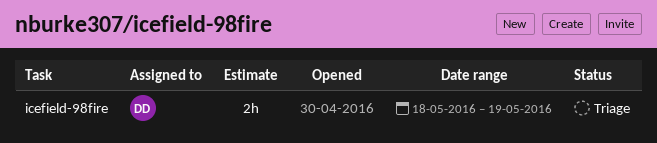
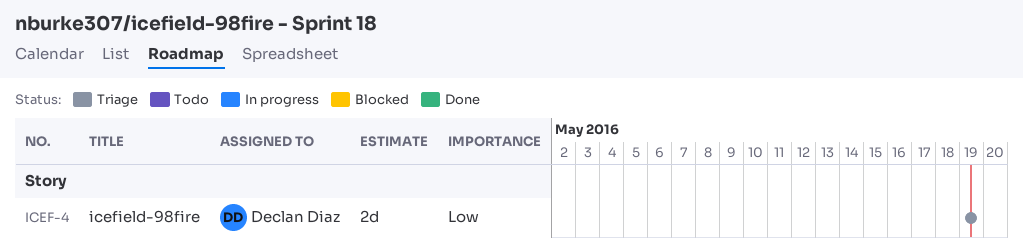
icefield-98fire, estimate: 2h -> 2d
icefield-98fire, start: May 18 -> May 19

